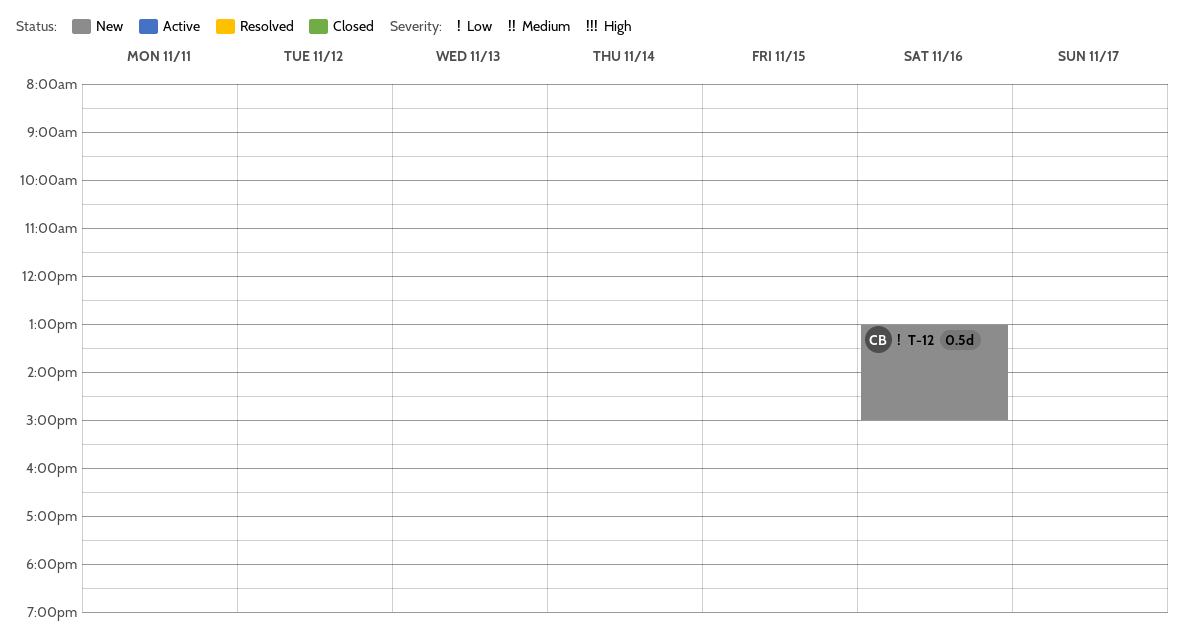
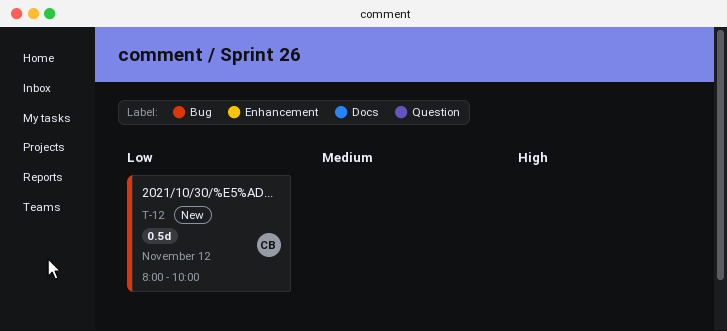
T-12, day: Nov 16 -> Nov 12
T-12, begins: 13:00 -> 08:00
T-12, ends: 15:00 -> 10:00

